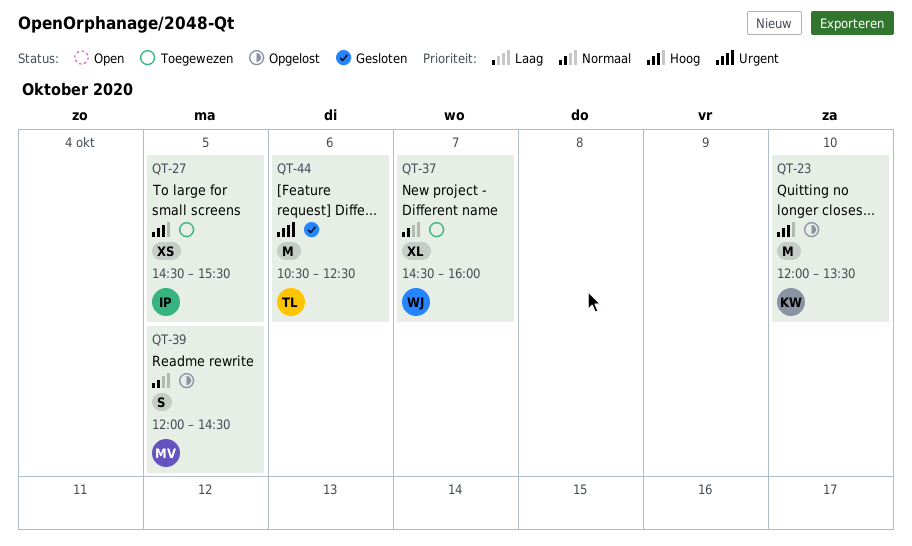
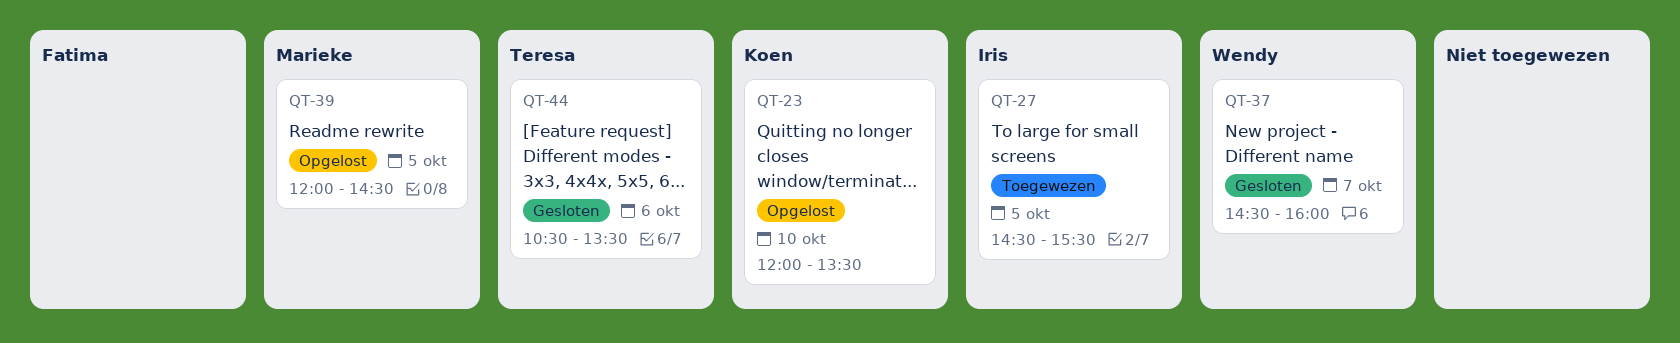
QT-37, status: Toegewezen -> Gesloten
QT-44, ends: 12:30 -> 13:30

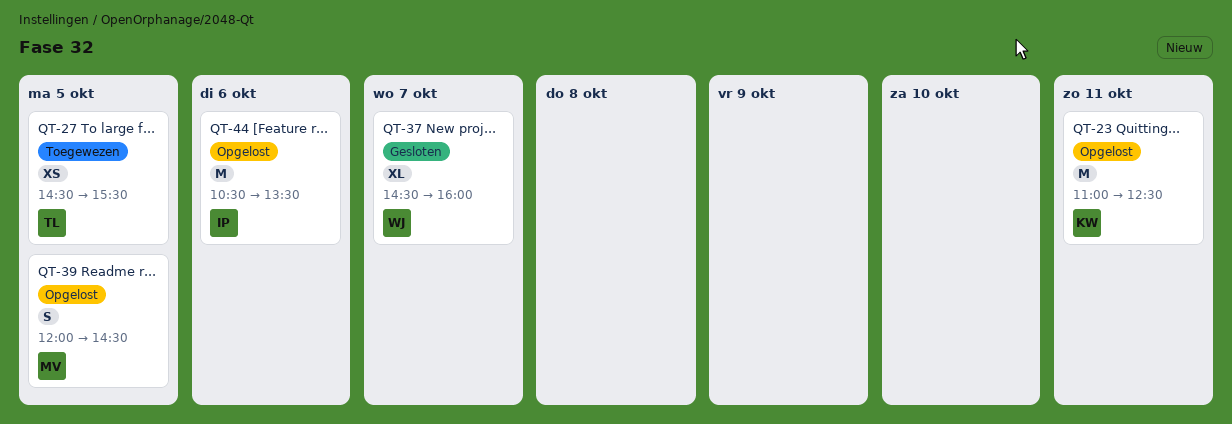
QT-23, day: Oct 10 -> Oct 11
QT-23, begins: 12:00 -> 11:00
QT-23, ends: 13:30 -> 12:30
QT-27, owner: Iris -> Teresa
QT-44, status: Gesloten -> Opgelost
QT-44, owner: Teresa -> Iris

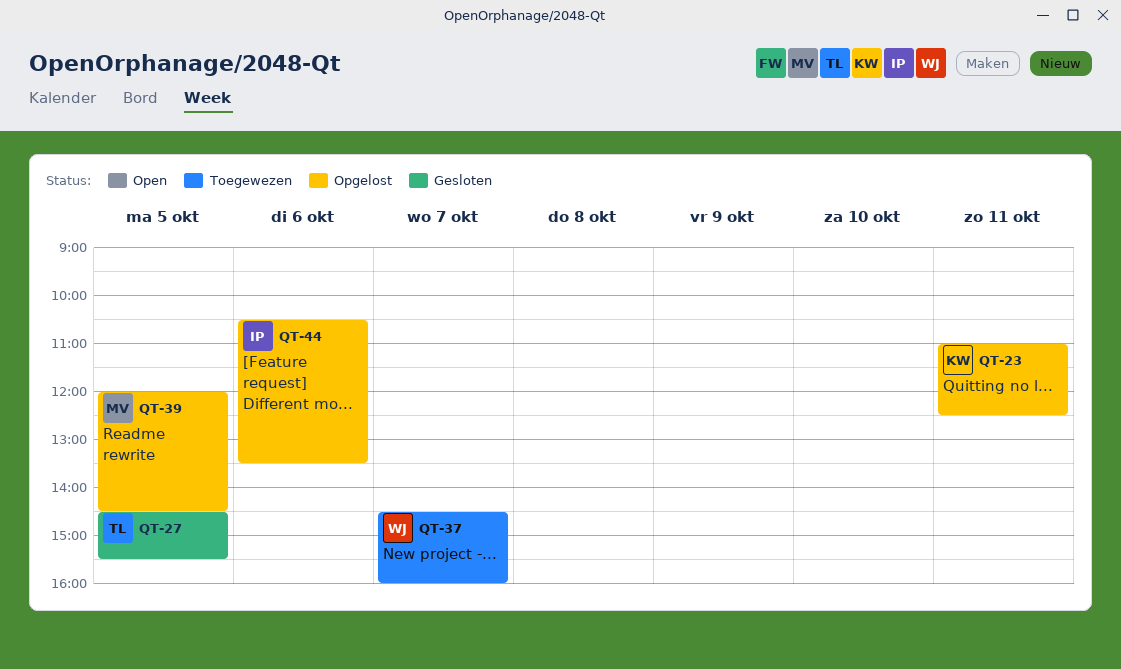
QT-27, status: Toegewezen -> Gesloten
QT-37, status: Gesloten -> Toegewezen

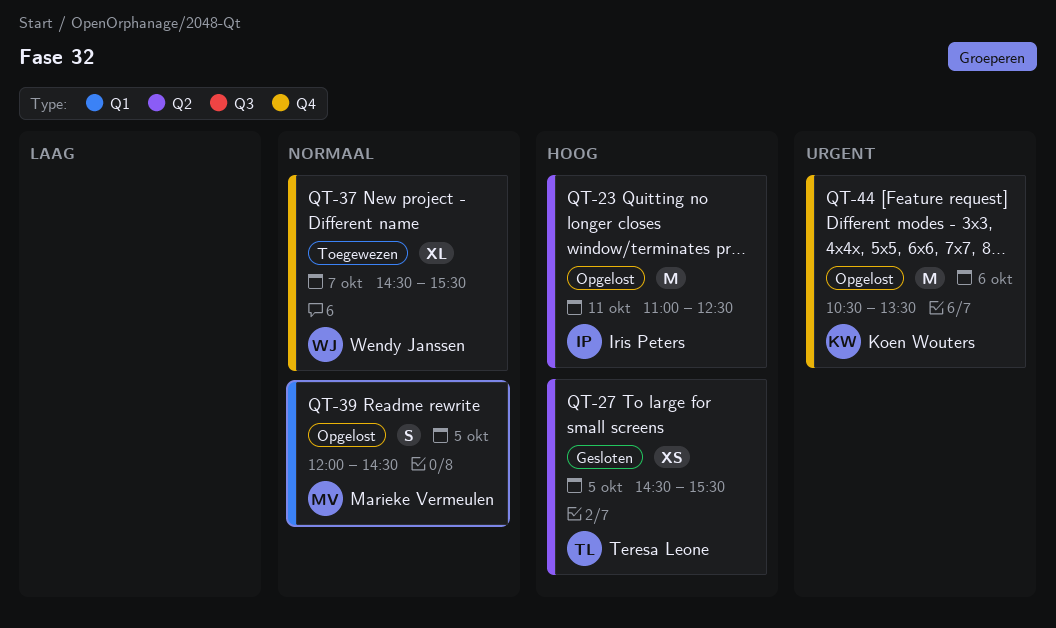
QT-23, owner: Koen Wouters -> Iris Peters
QT-37, ends: 16:00 -> 15:30
QT-44, owner: Iris Peters -> Koen Wouters

